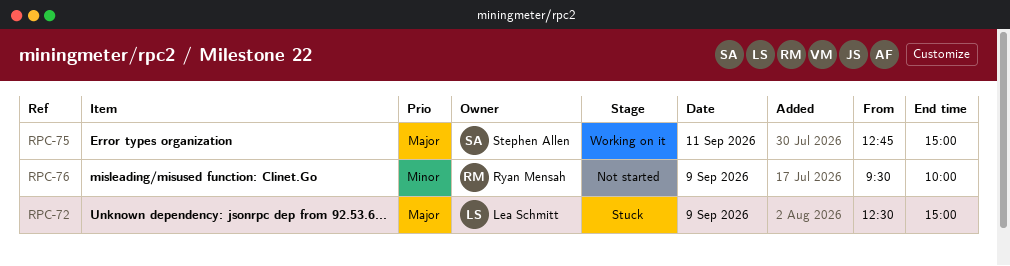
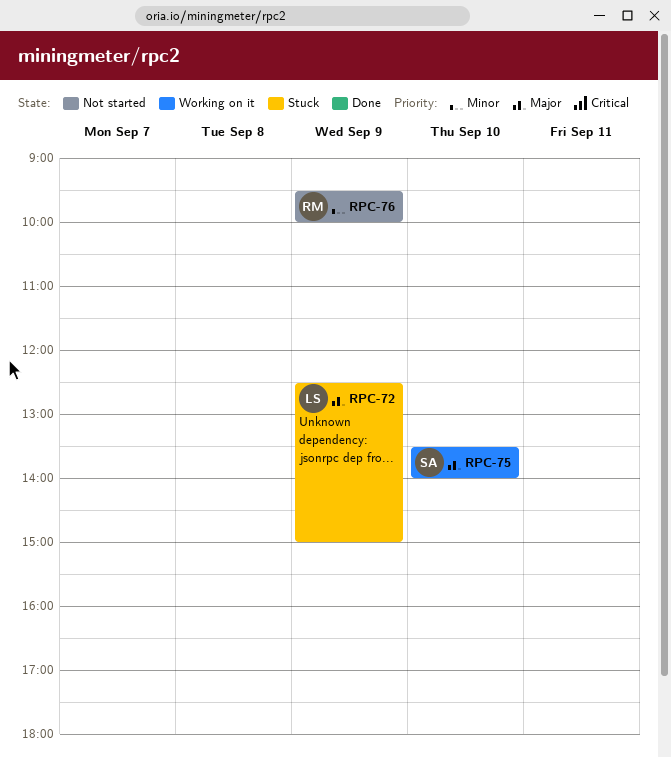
RPC-75, day: Sep 11 -> Sep 10
RPC-75, begins: 12:45 -> 13:30
RPC-75, ends: 15:00 -> 14:00

